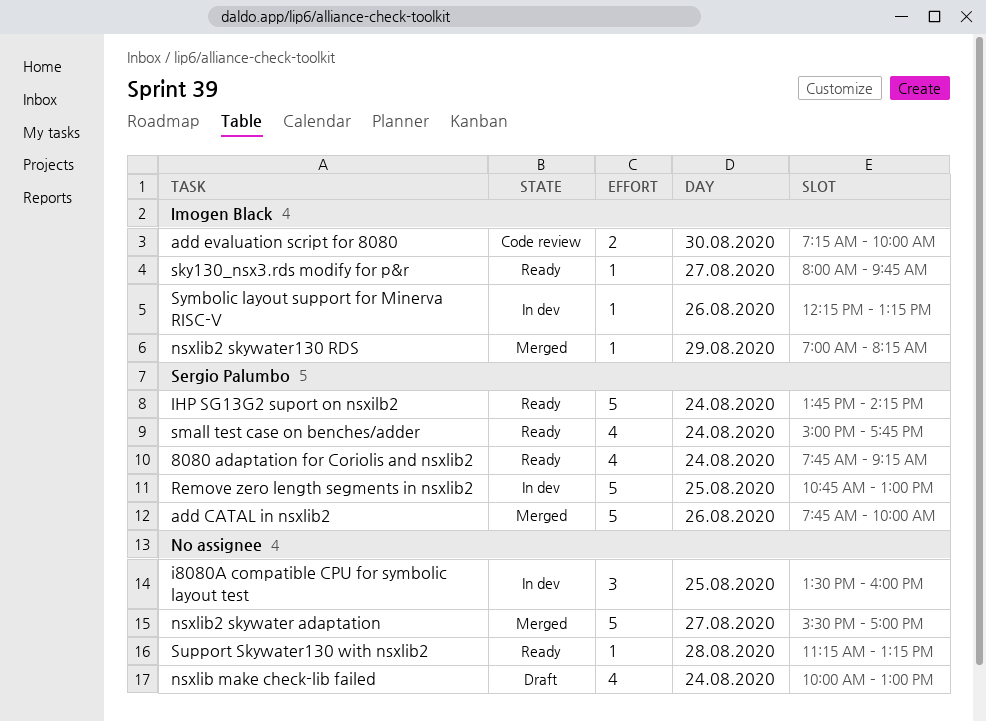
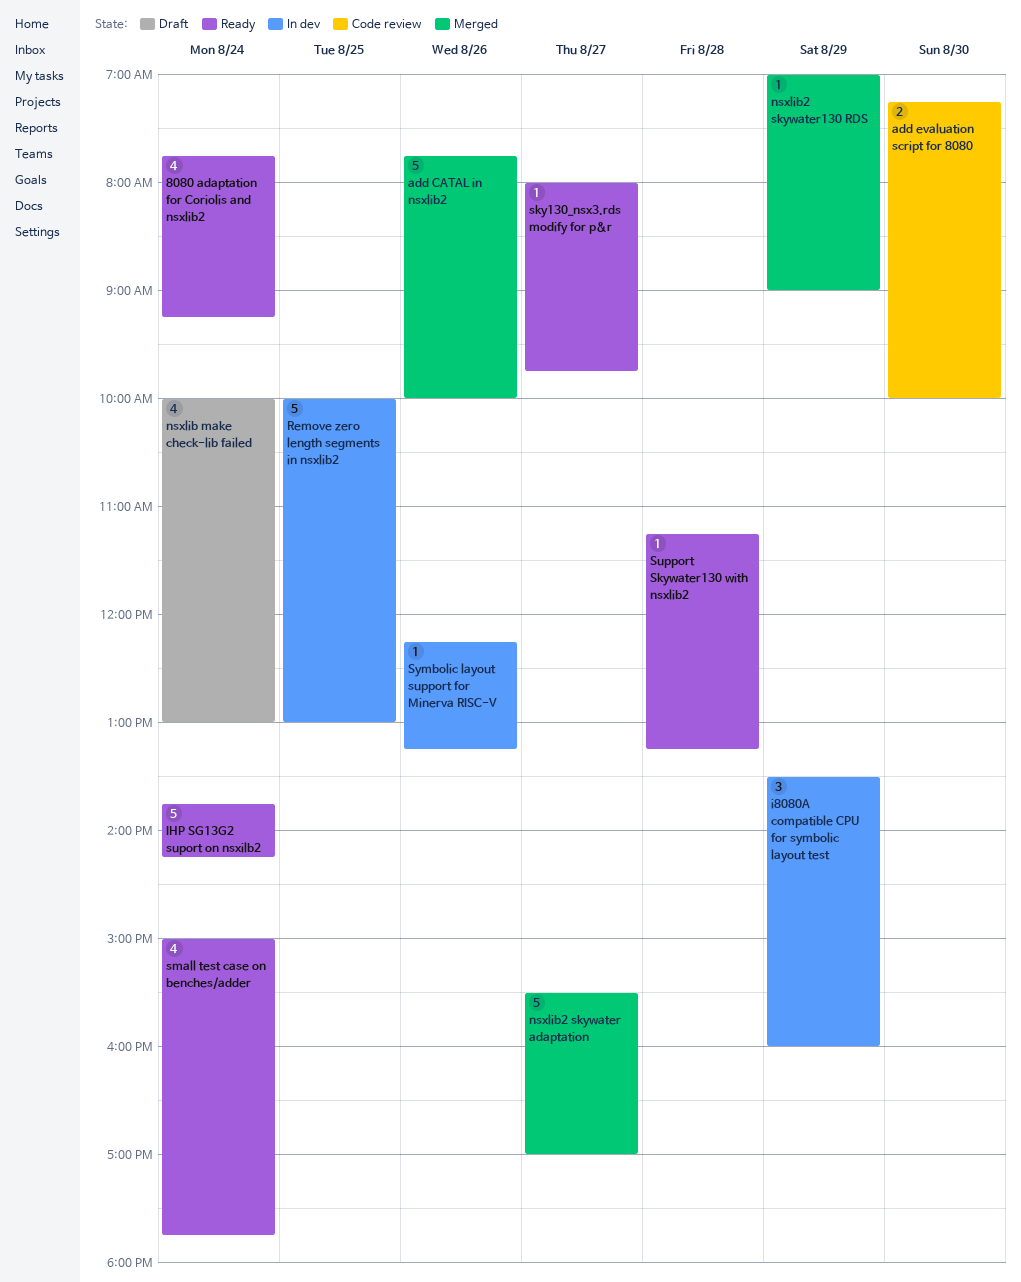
i8080A compatible CPU for symbolic layout test, day: Aug 25 -> Aug 29
nsxlib2 skywater130 RDS, ends: 08:15 -> 09:00
Remove zero length segments in nsxlib2, begins: 10:45 -> 10:00

